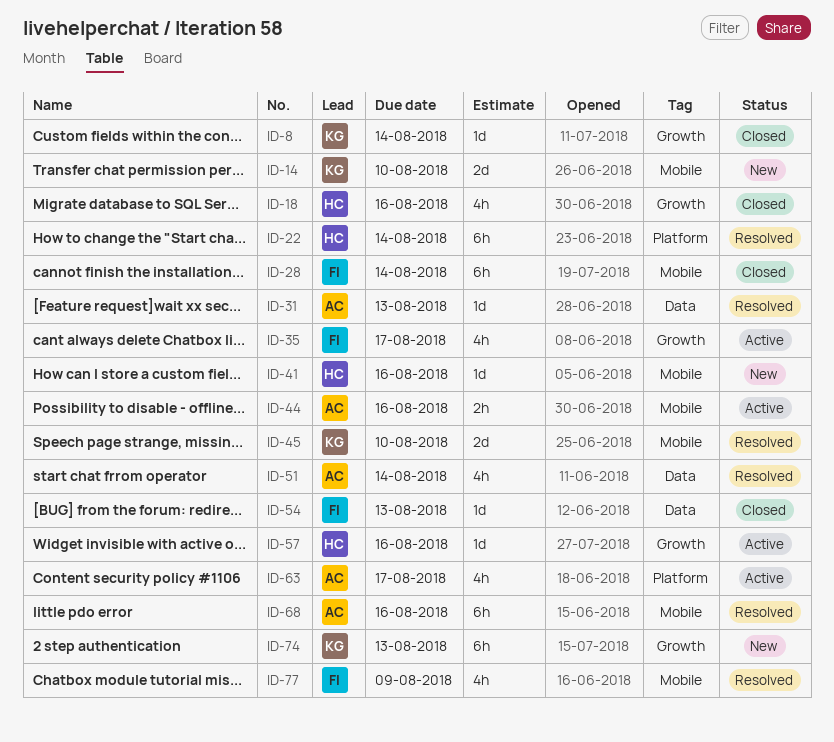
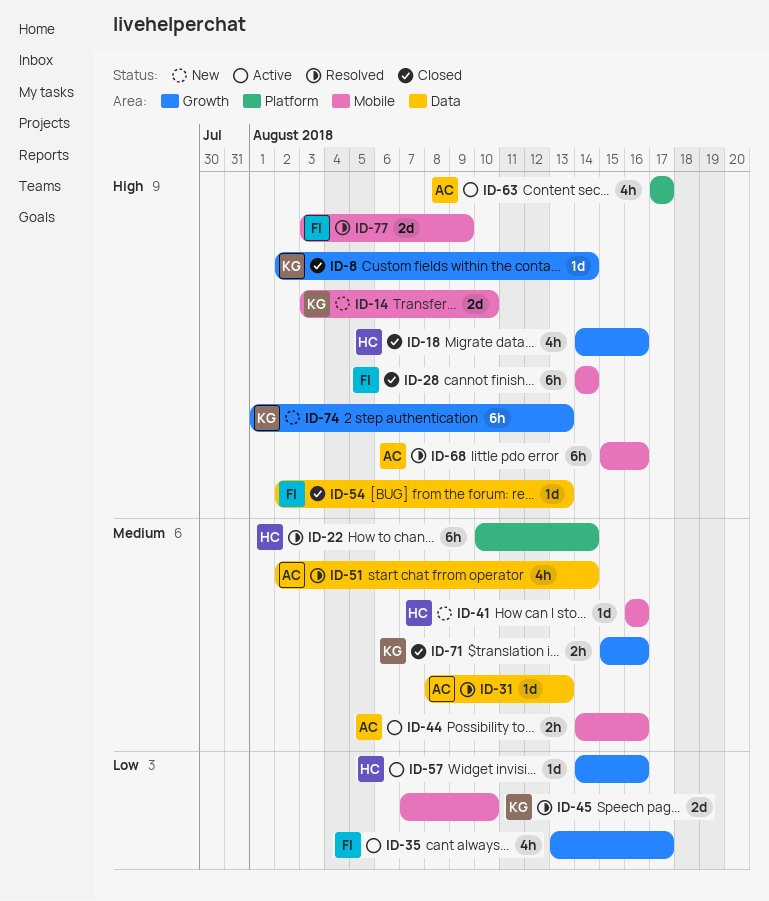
ID-71: none -> present
ID-77, estimate: 4h -> 2d

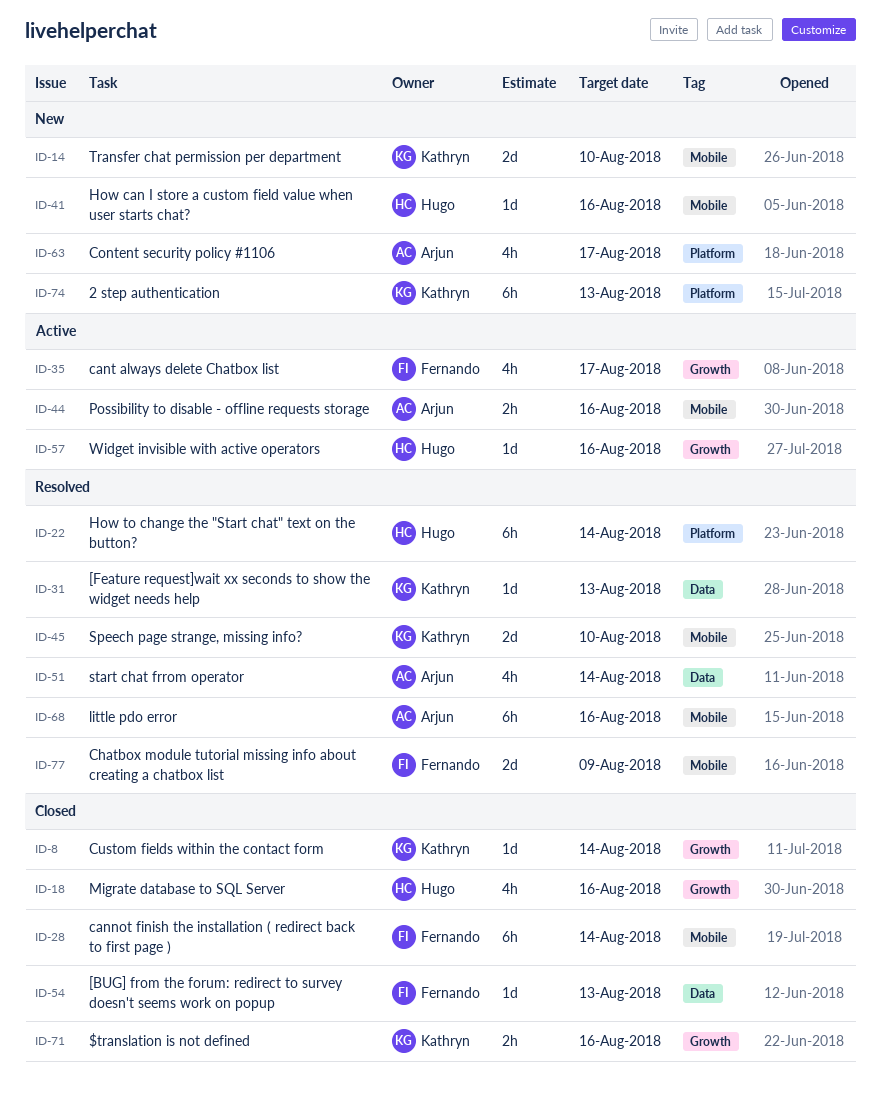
ID-31, owner: Arjun -> Kathryn
ID-63, status: Active -> New
ID-74, label: Growth -> Platform

